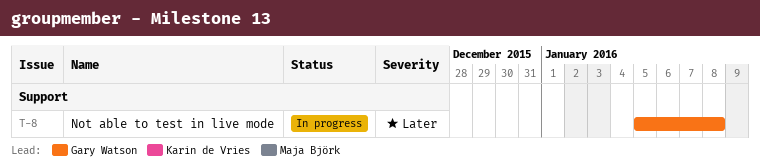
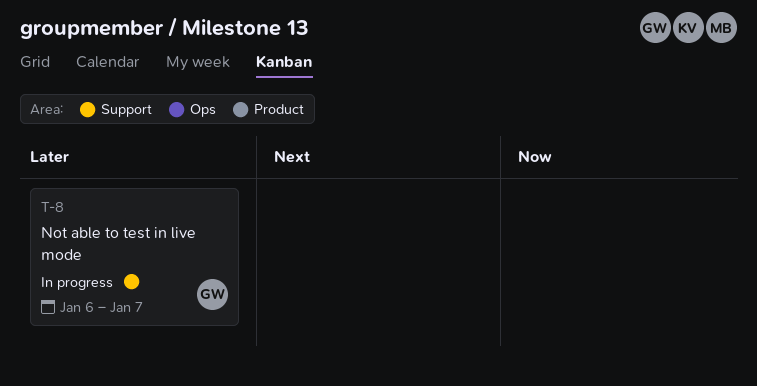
T-8, start: Jan 5 -> Jan 6
T-8, due: Jan 8 -> Jan 7

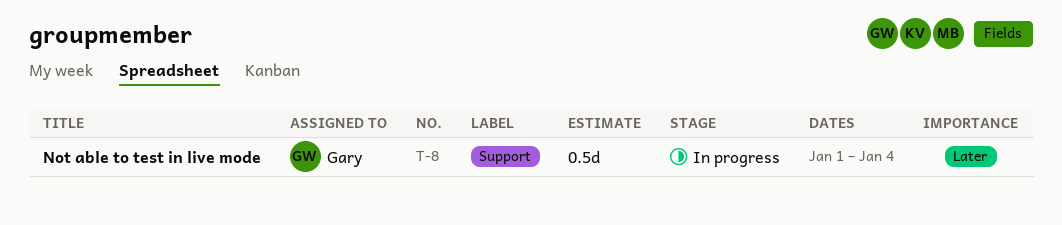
T-8, start: Jan 6 -> Jan 1
T-8, due: Jan 7 -> Jan 4

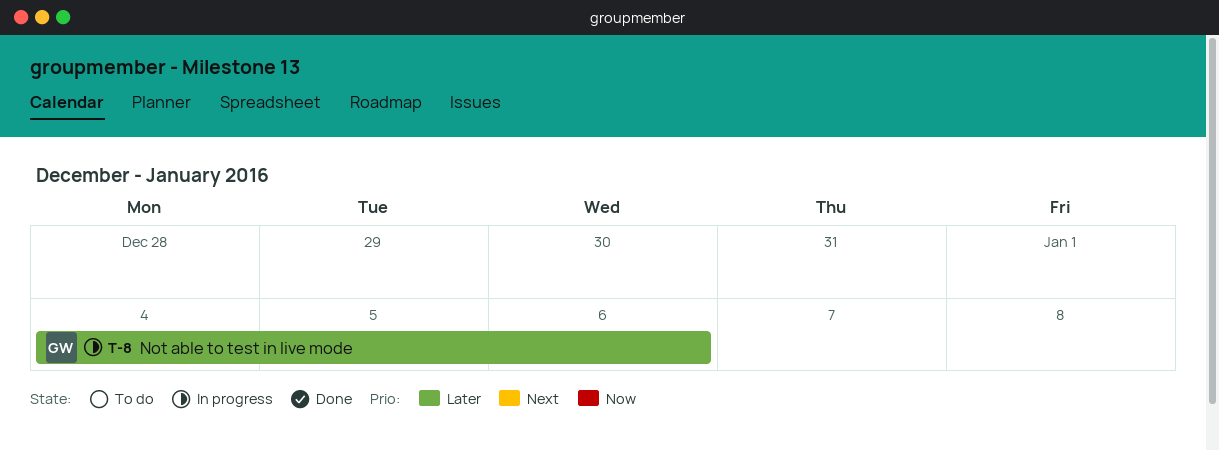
T-8, start: Jan 1 -> Jan 4
T-8, due: Jan 4 -> Jan 6

